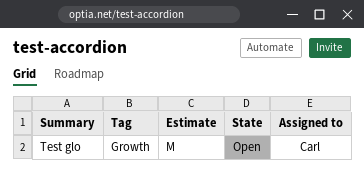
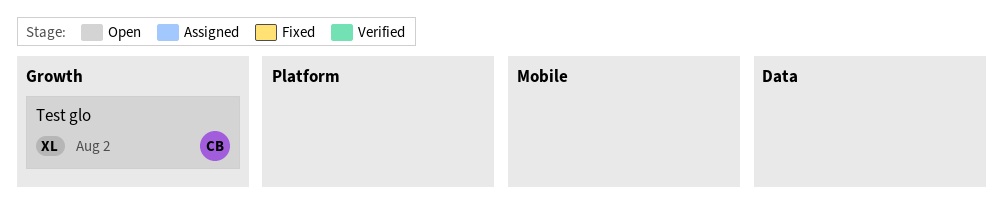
Test glo, estimate: M -> XL

